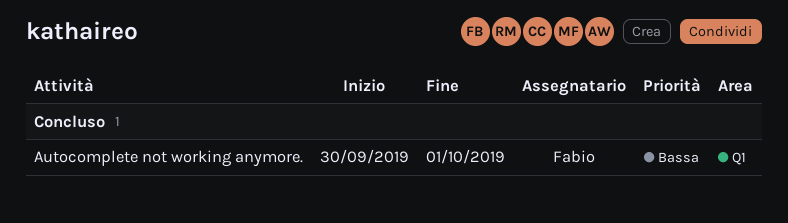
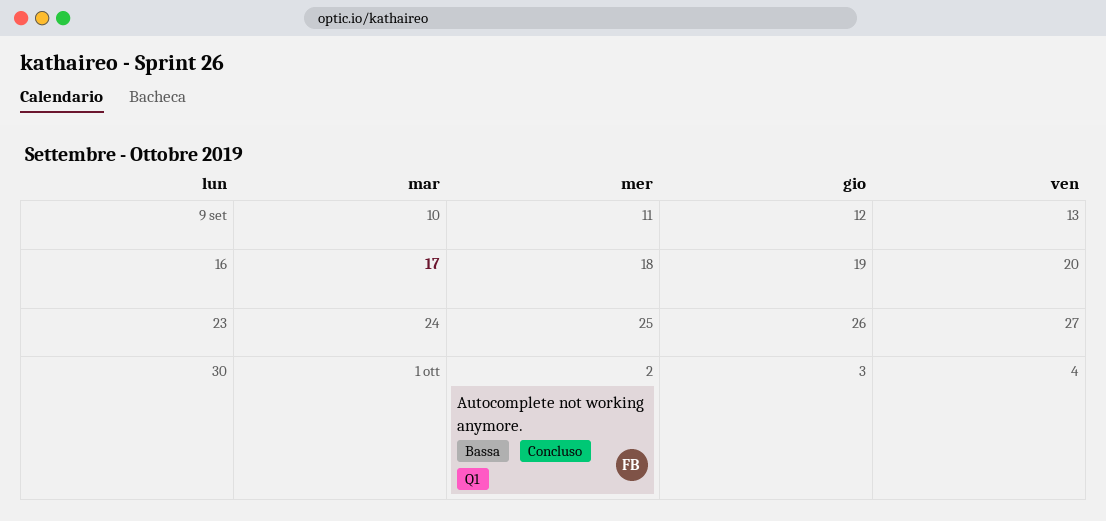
Autocomplete not working anymore., due: Oct 1 -> Oct 2

